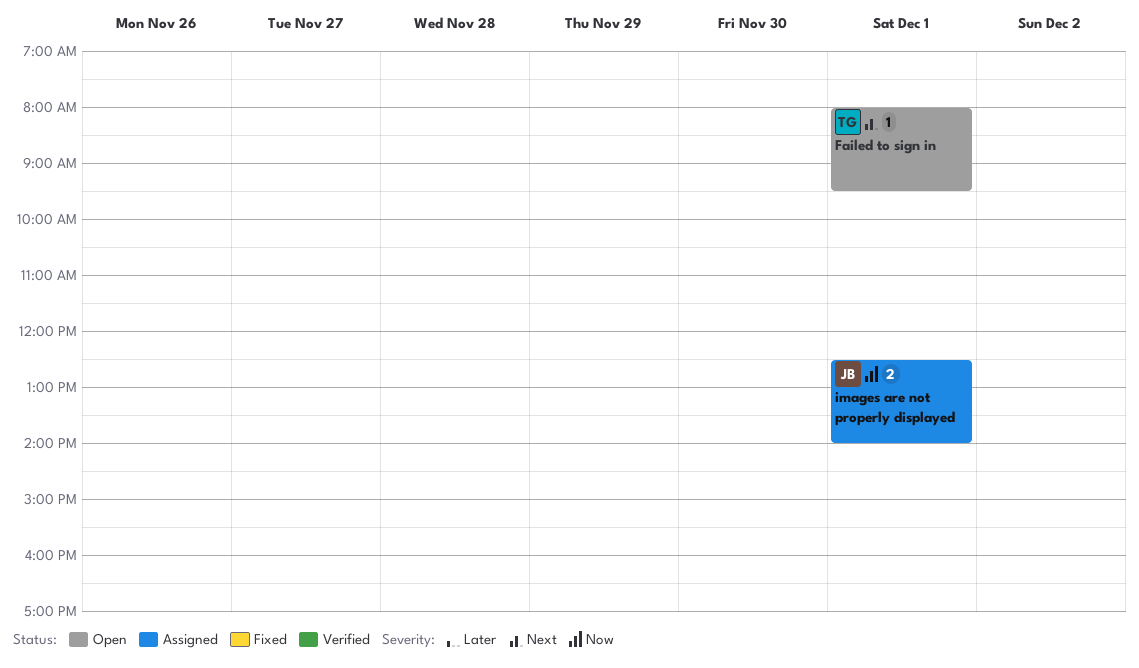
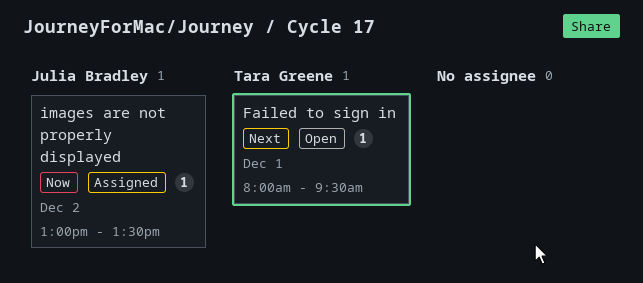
images are not properly displayed, estimate: 2 -> 1
images are not properly displayed, day: Dec 1 -> Dec 2
images are not properly displayed, begins: 12:30 -> 13:00
images are not properly displayed, ends: 14:00 -> 13:30

